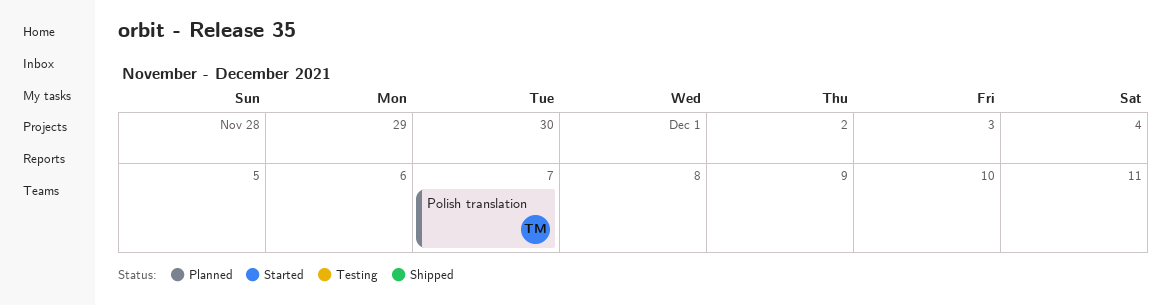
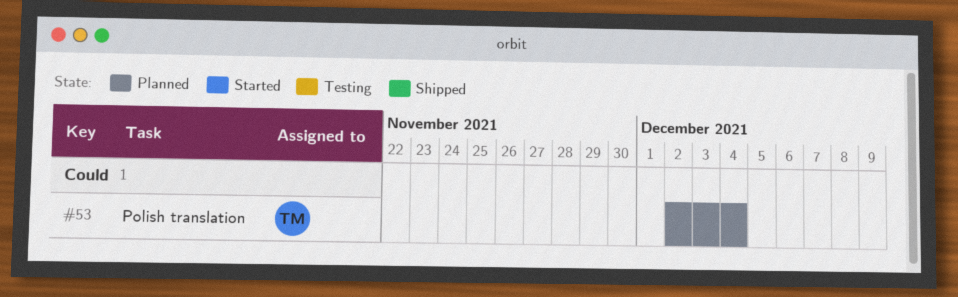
Polish translation, due: Dec 7 -> Dec 4

